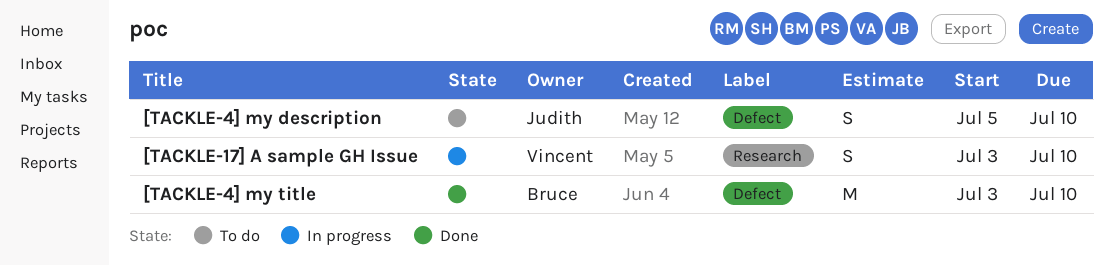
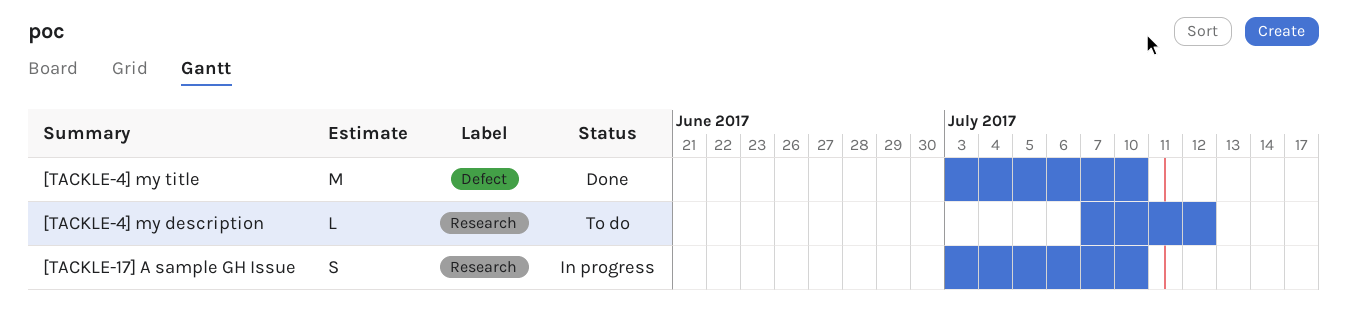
[TACKLE-4] my description, label: Defect -> Research
[TACKLE-4] my description, estimate: S -> L
[TACKLE-4] my description, start: Jul 5 -> Jul 7
[TACKLE-4] my description, due: Jul 10 -> Jul 12

